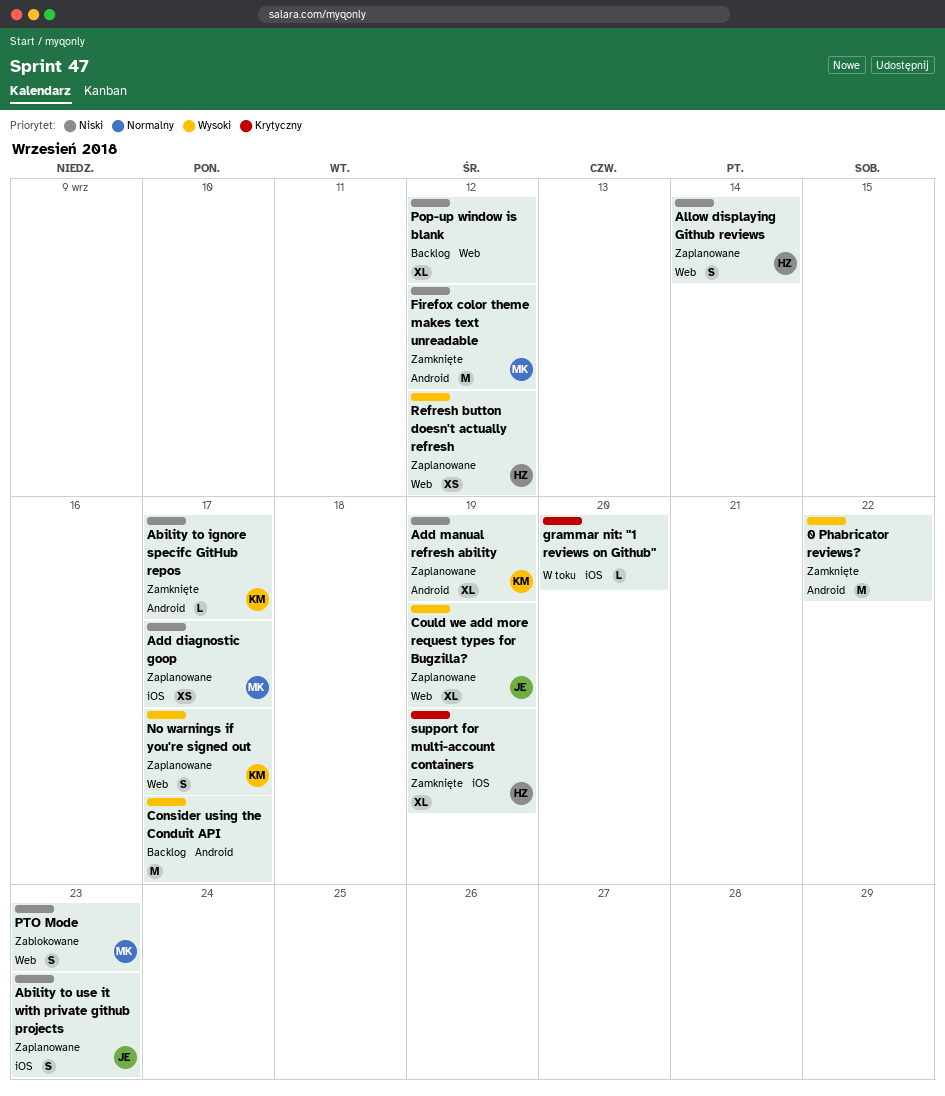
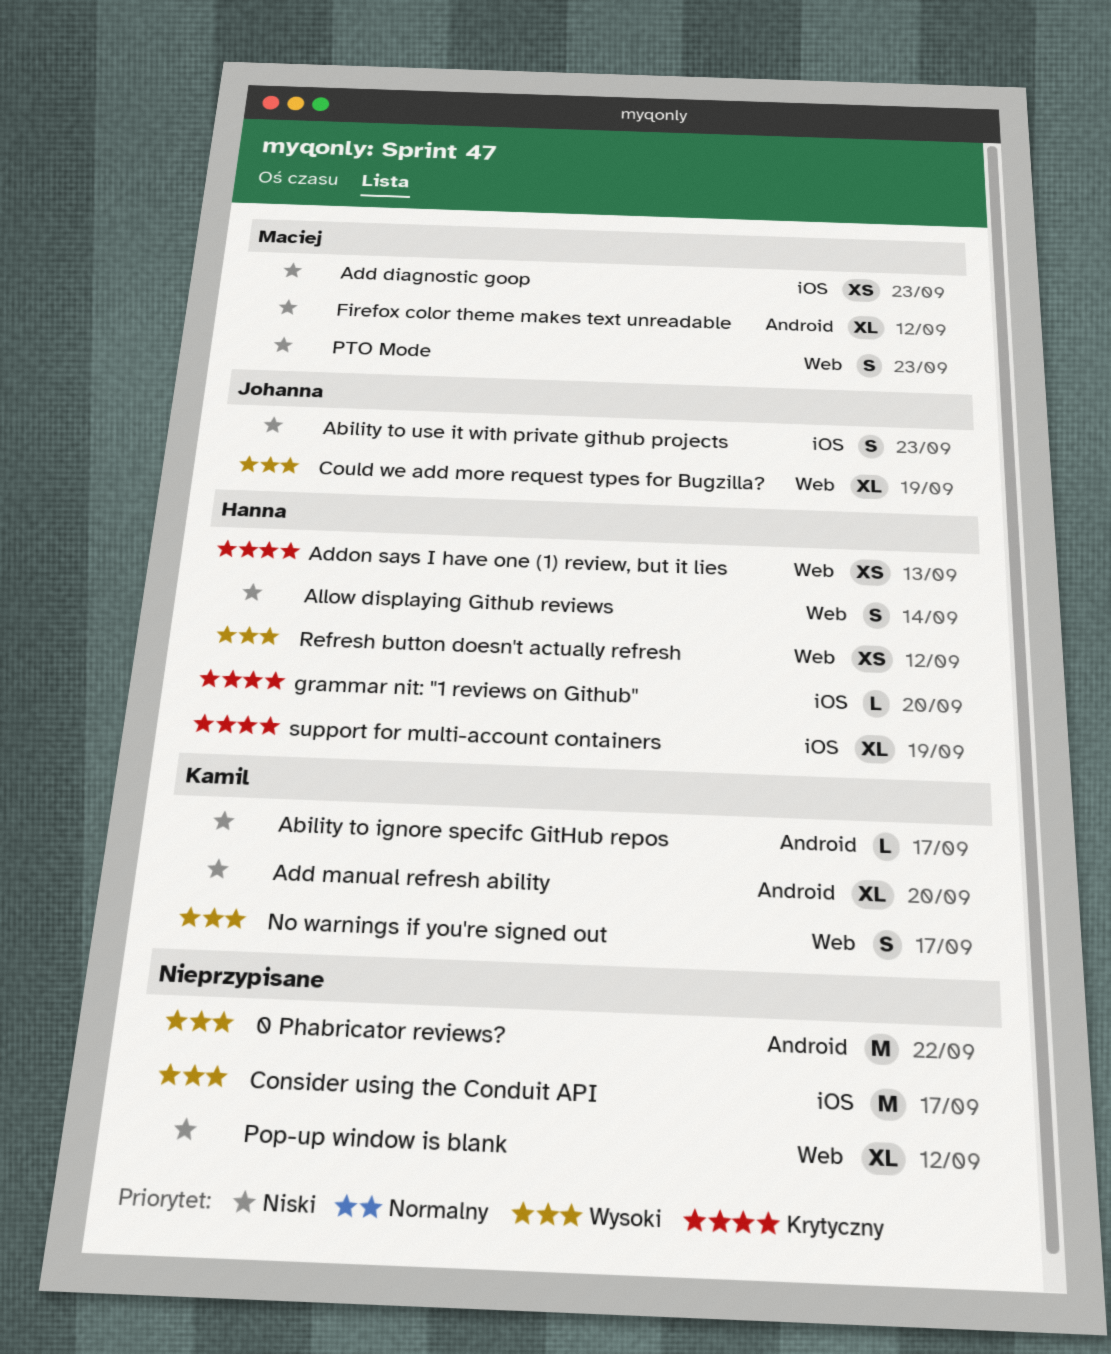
Add diagnostic goop, due: Sep 17 -> Sep 23
Add manual refresh ability, due: Sep 19 -> Sep 20
Addon says I have one (1) review, but it lies: none -> present
Consider using the Conduit API, label: Android -> iOS
Firefox color theme makes text unreadable, estimate: M -> XL
grammar nit: "1 reviews on Github", owner: none -> Hanna

